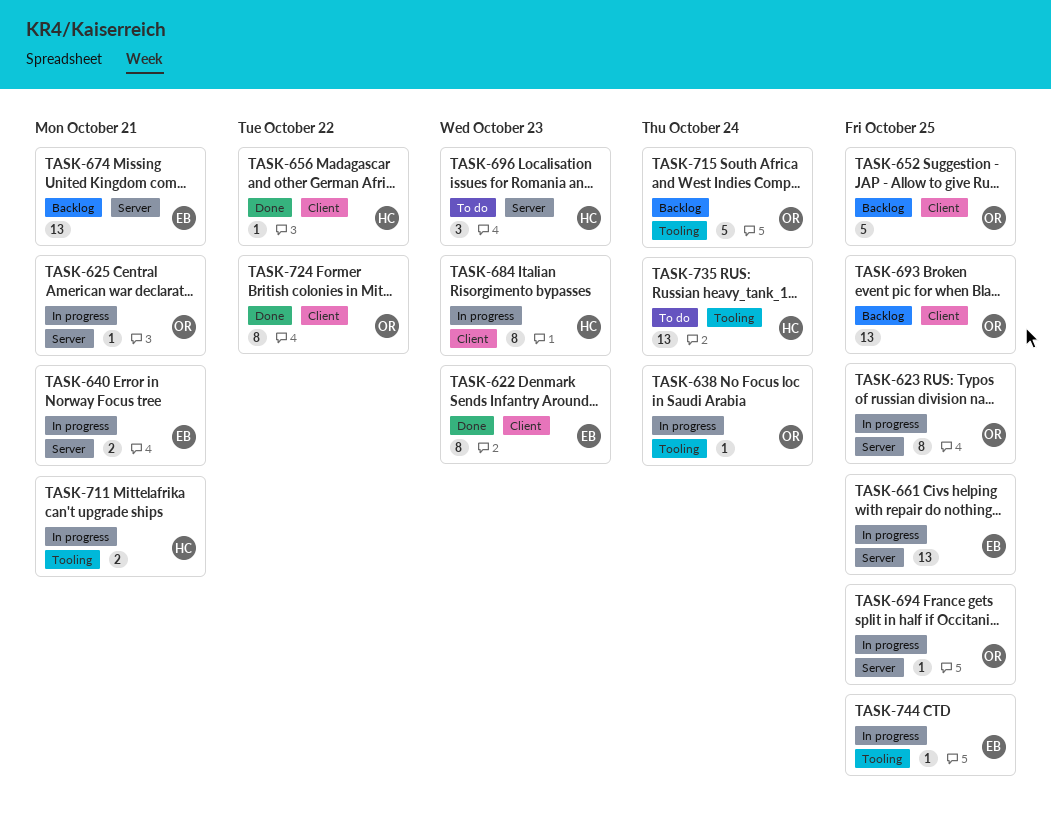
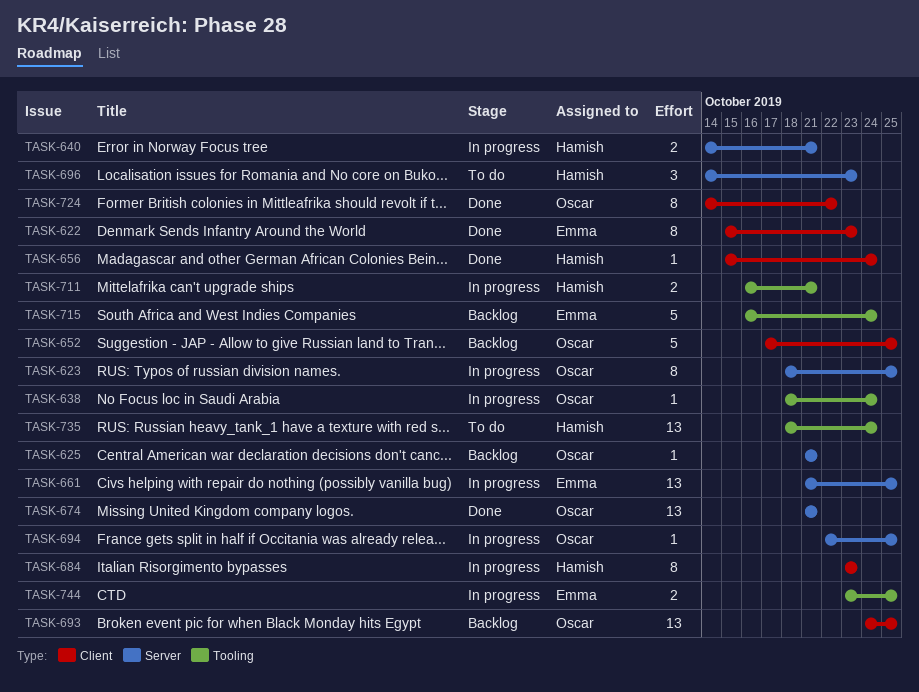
TASK-625, status: In progress -> Backlog
TASK-640, owner: Emma -> Hamish
TASK-656, due: Oct 22 -> Oct 24
TASK-674, status: Backlog -> Done
TASK-674, owner: Emma -> Oscar
TASK-715, owner: Oscar -> Emma
TASK-744, estimate: 1 -> 2

